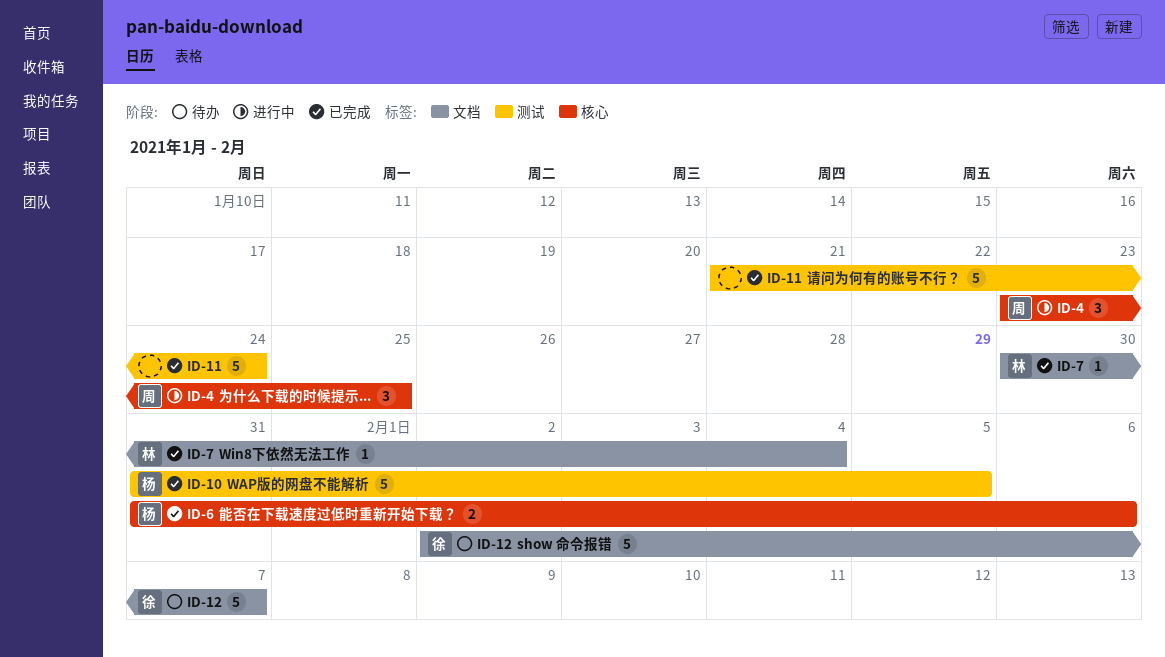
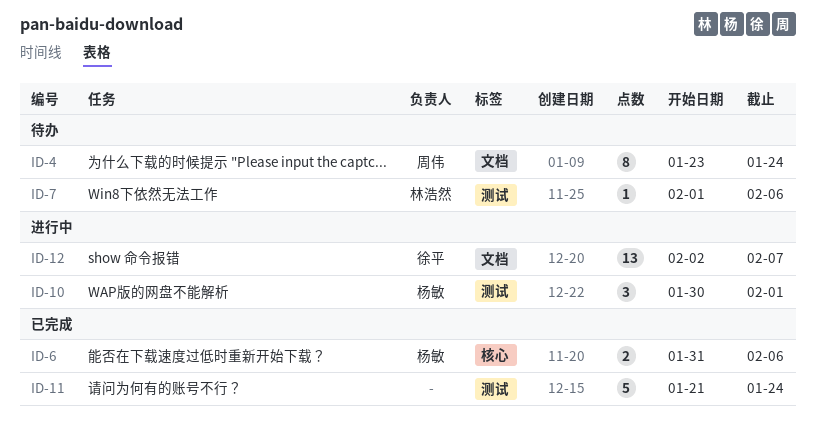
ID-4, status: 进行中 -> 待办
ID-4, label: 核心 -> 文档
ID-4, estimate: 3 -> 8
ID-4, due: Jan 25 -> Jan 24
ID-7, status: 已完成 -> 待办
ID-7, label: 文档 -> 测试
ID-7, start: Jan 30 -> Feb 1
ID-7, due: Feb 4 -> Feb 6
ID-10, status: 已完成 -> 进行中
ID-10, estimate: 5 -> 3
ID-10, start: Jan 31 -> Jan 30
ID-10, due: Feb 5 -> Feb 1
ID-12, status: 待办 -> 进行中
ID-12, estimate: 5 -> 13

